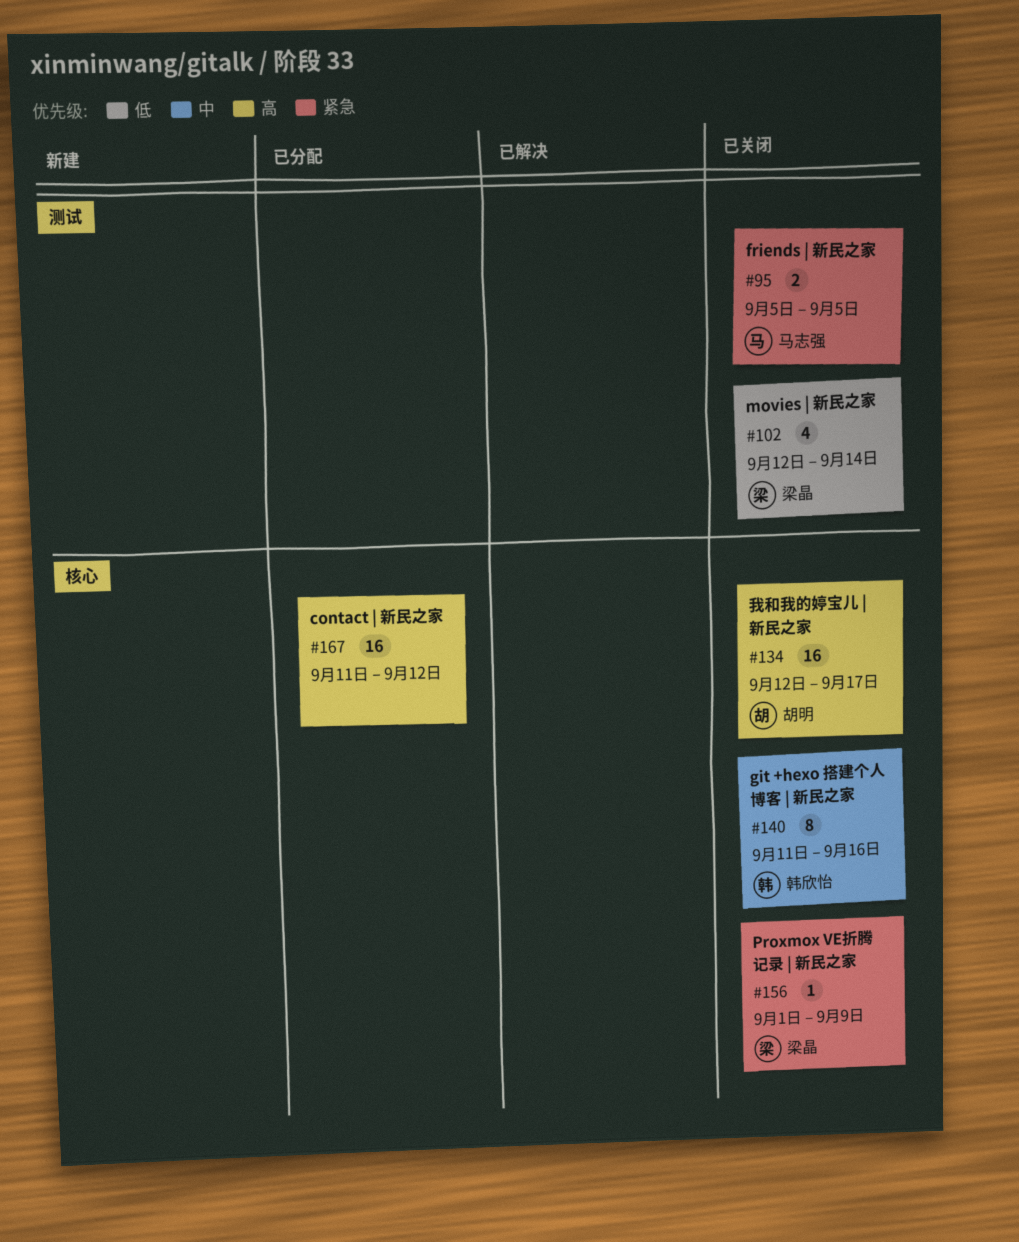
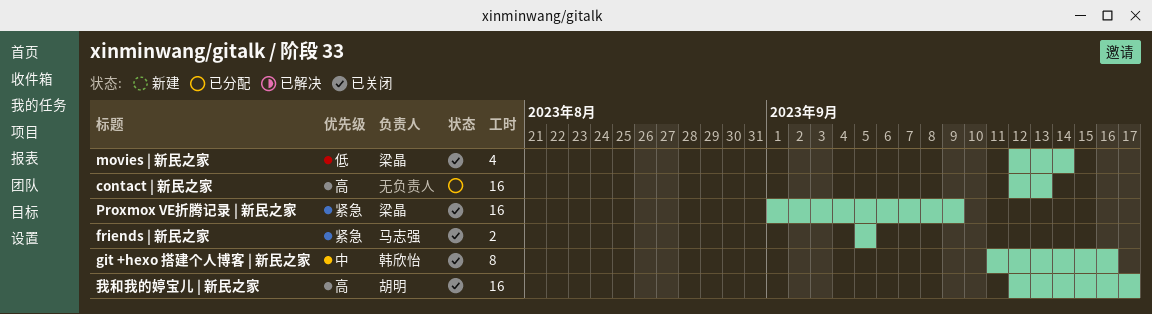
contact | 新民之家, start: Sep 11 -> Sep 12
contact | 新民之家, due: Sep 12 -> Sep 13
Proxmox VE折腾记录 | 新民之家, estimate: 1 -> 16

